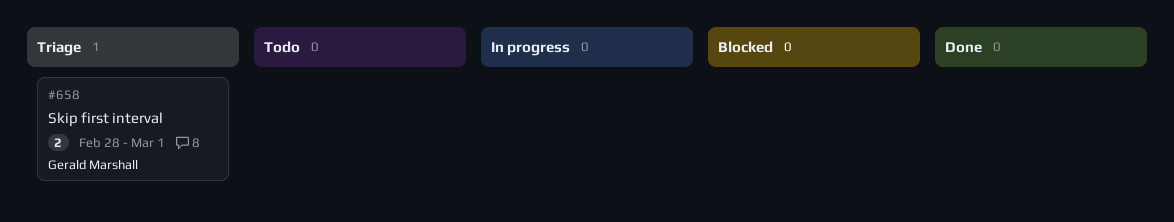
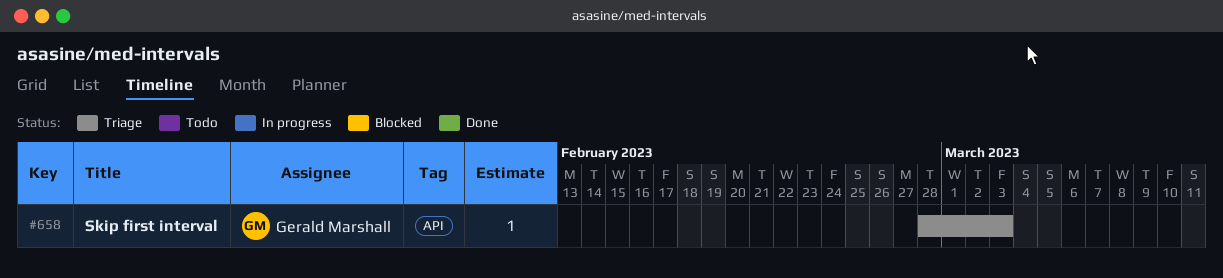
#658, estimate: 2 -> 1
#658, due: Mar 1 -> Mar 3

